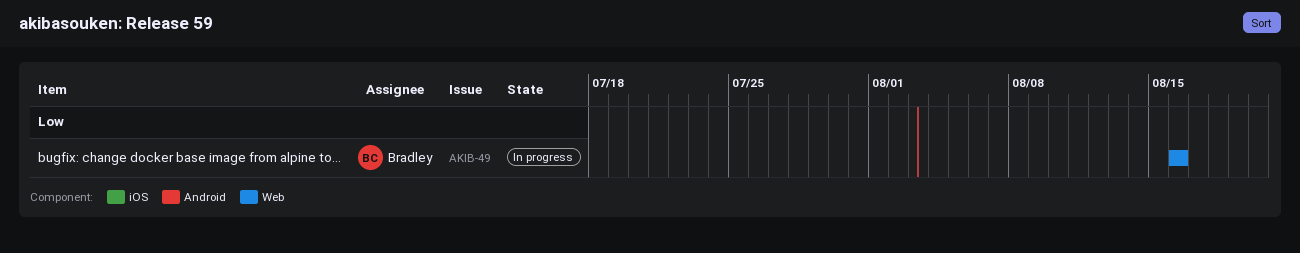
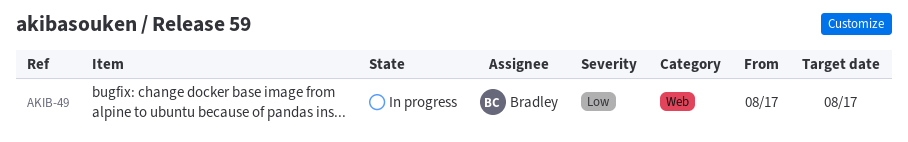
AKIB-49, start: Aug 16 -> Aug 17
AKIB-49, due: Aug 16 -> Aug 17

